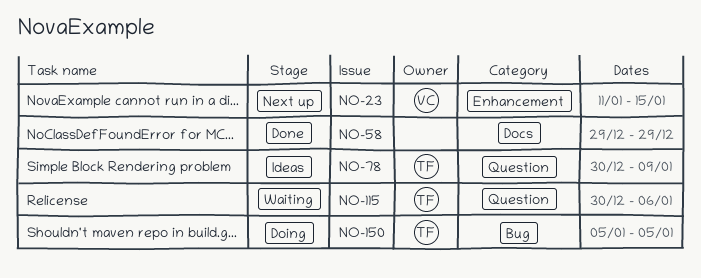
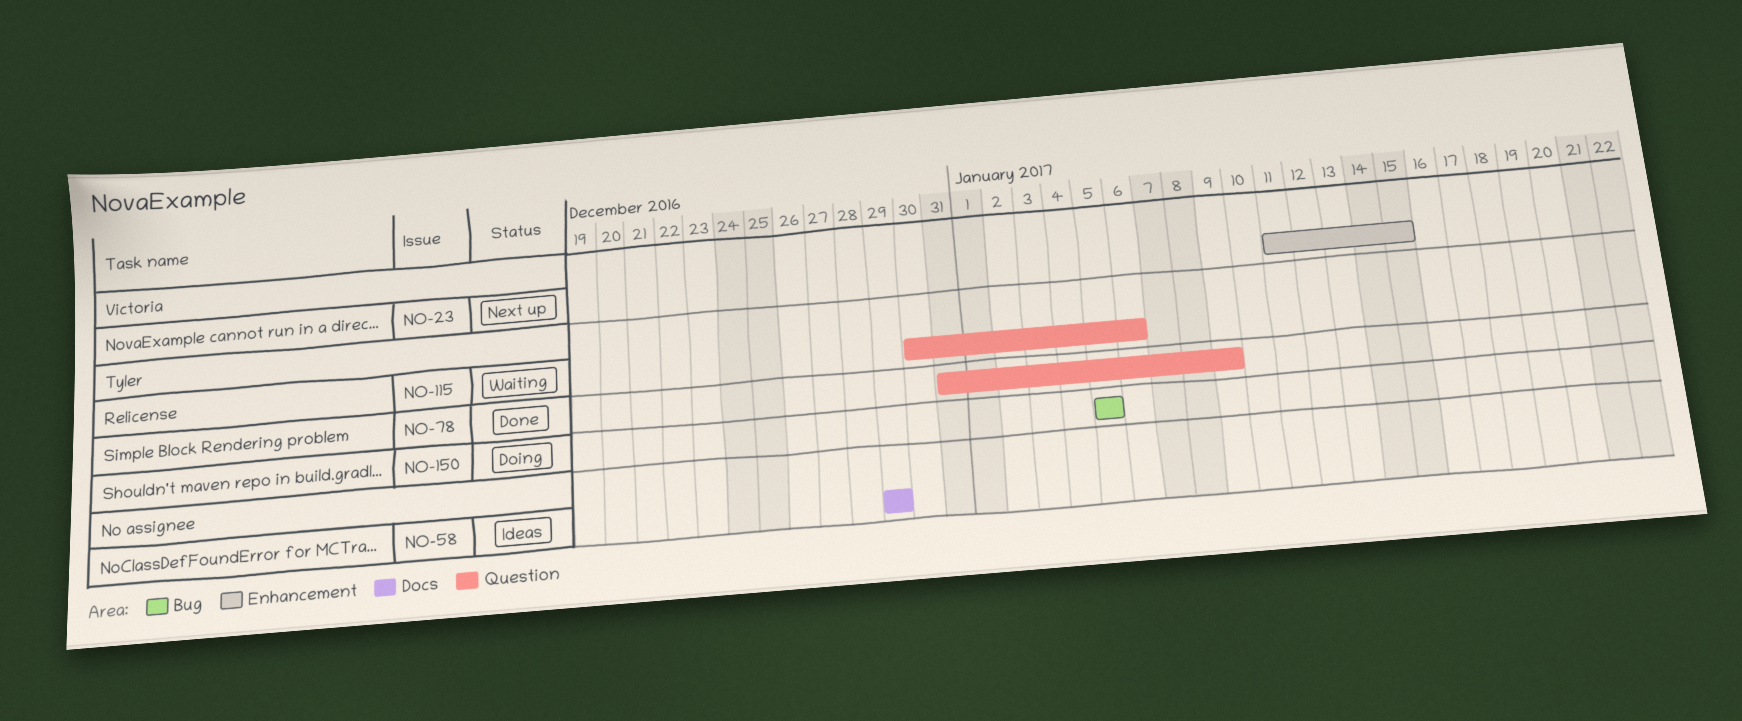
NO-58, status: Done -> Ideas
NO-78, status: Ideas -> Done
NO-78, start: Dec 30 -> Dec 31

